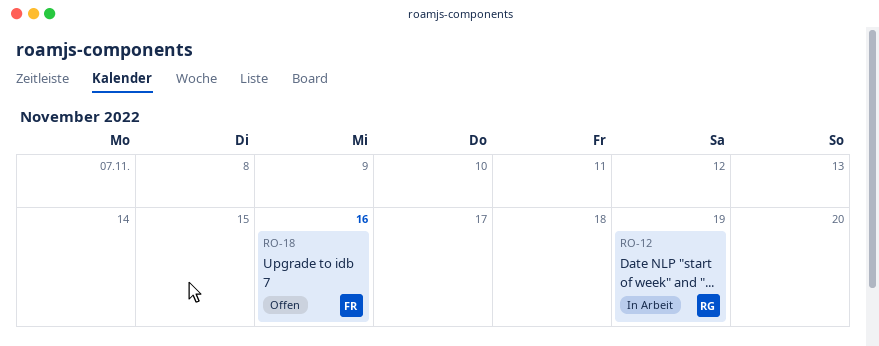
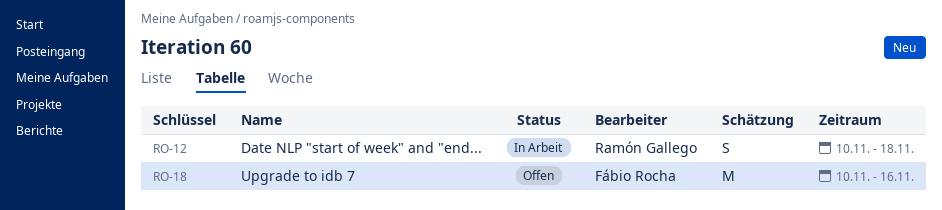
RO-12, due: Nov 19 -> Nov 18

